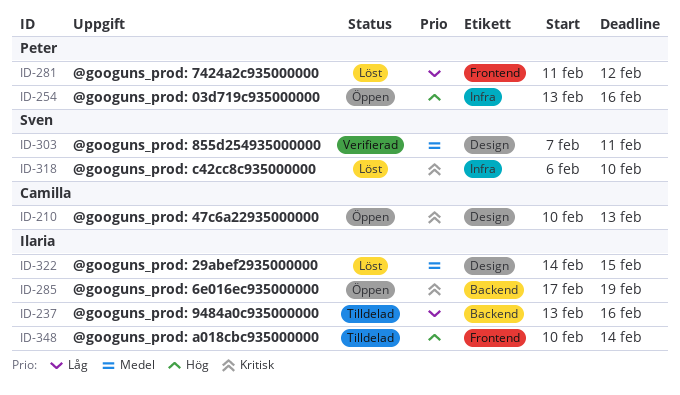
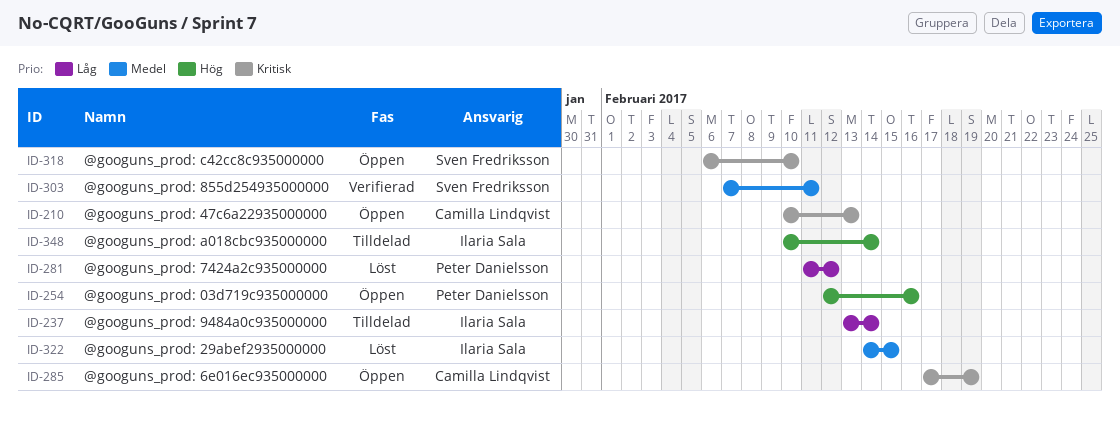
ID-237, due: Feb 16 -> Feb 14
ID-254, start: Feb 13 -> Feb 12
ID-285, owner: Ilaria Sala -> Camilla Lindqvist
ID-318, status: Löst -> Öppen

